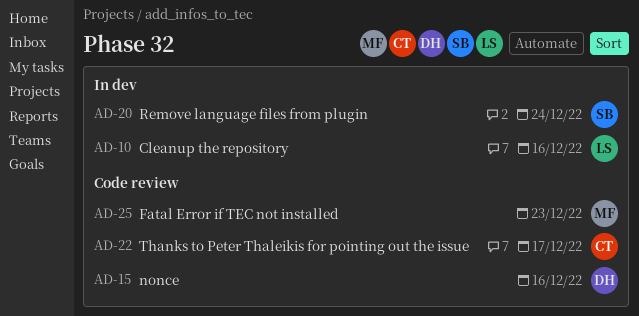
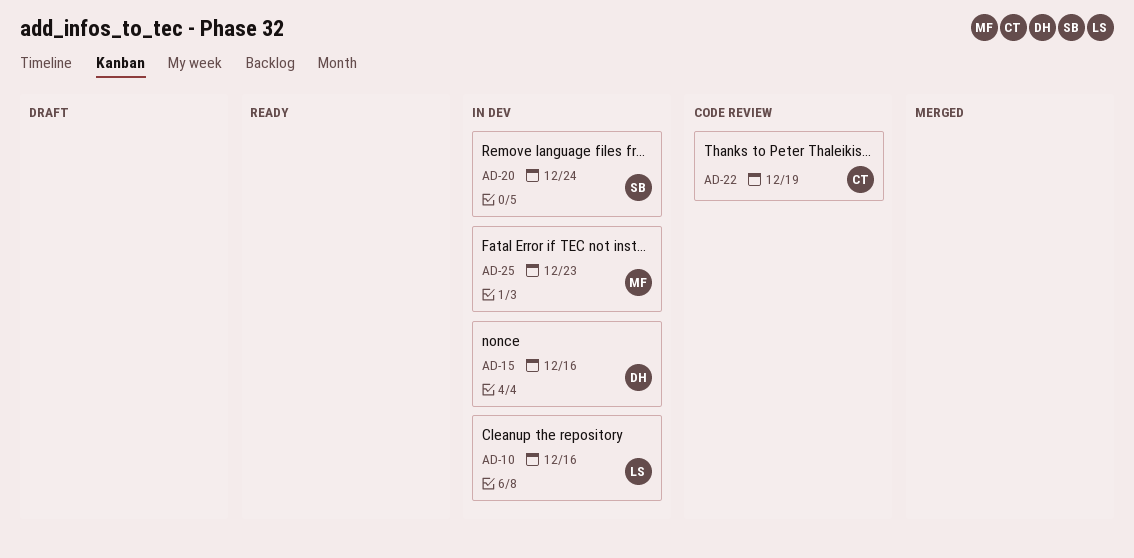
AD-15, status: Code review -> In dev
AD-22, due: Dec 17 -> Dec 19
AD-25, status: Code review -> In dev

